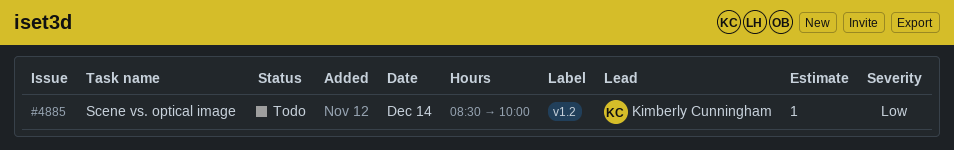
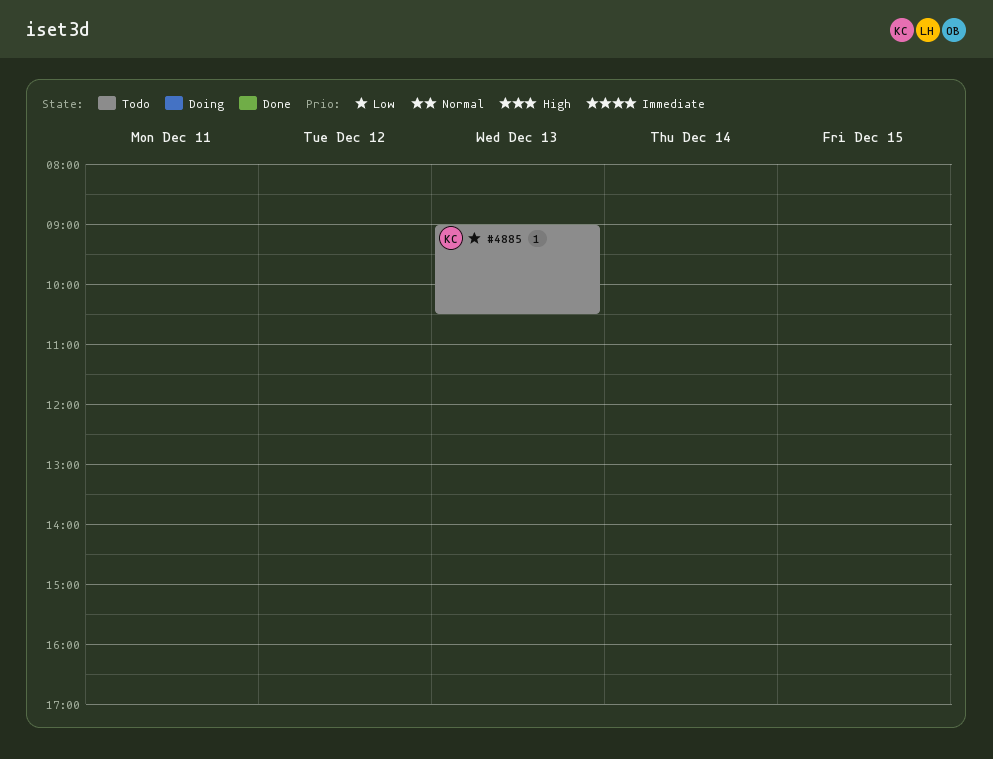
#4885, day: Dec 14 -> Dec 13
#4885, begins: 08:30 -> 09:00
#4885, ends: 10:00 -> 10:30

